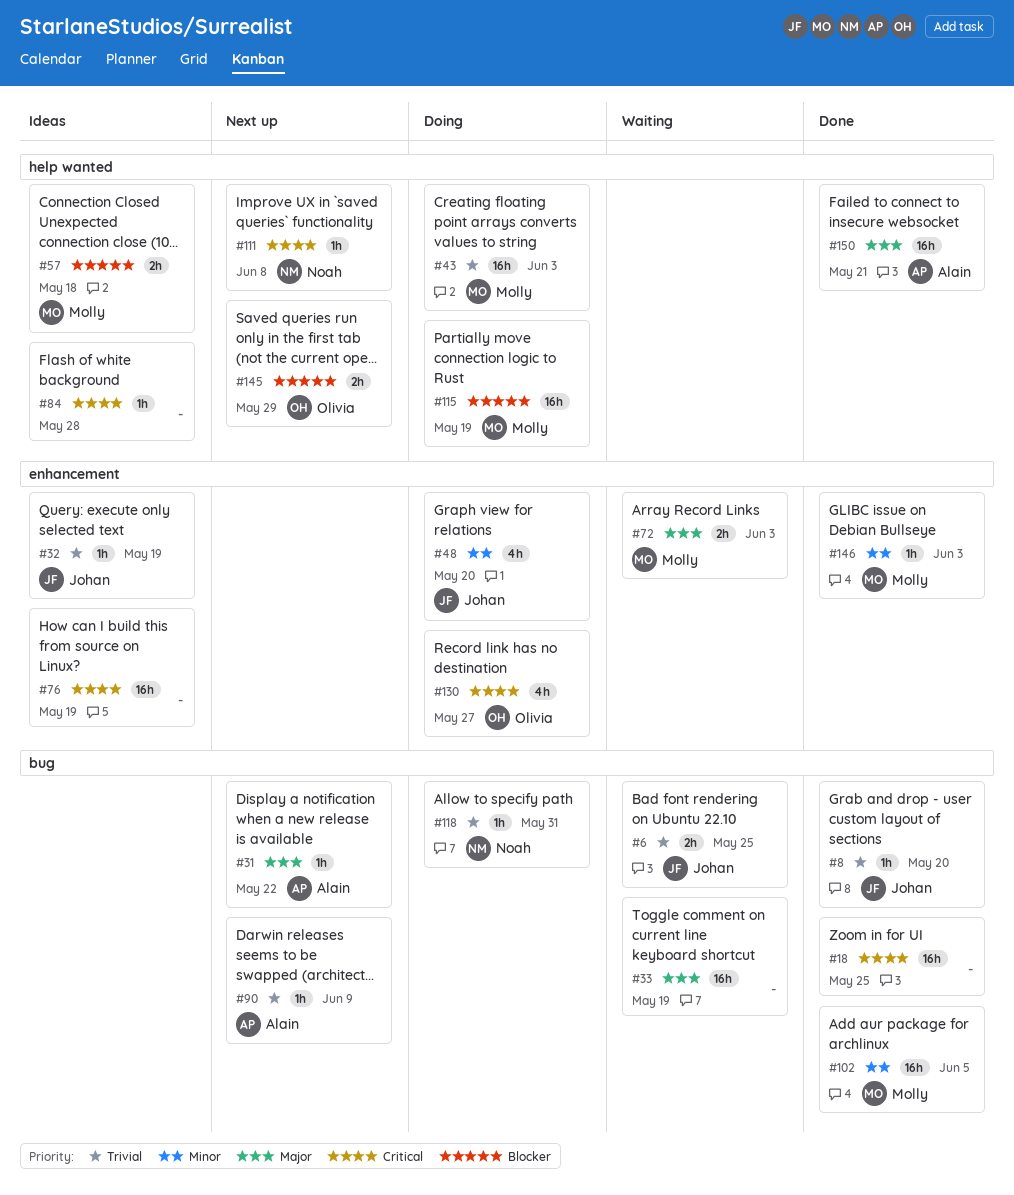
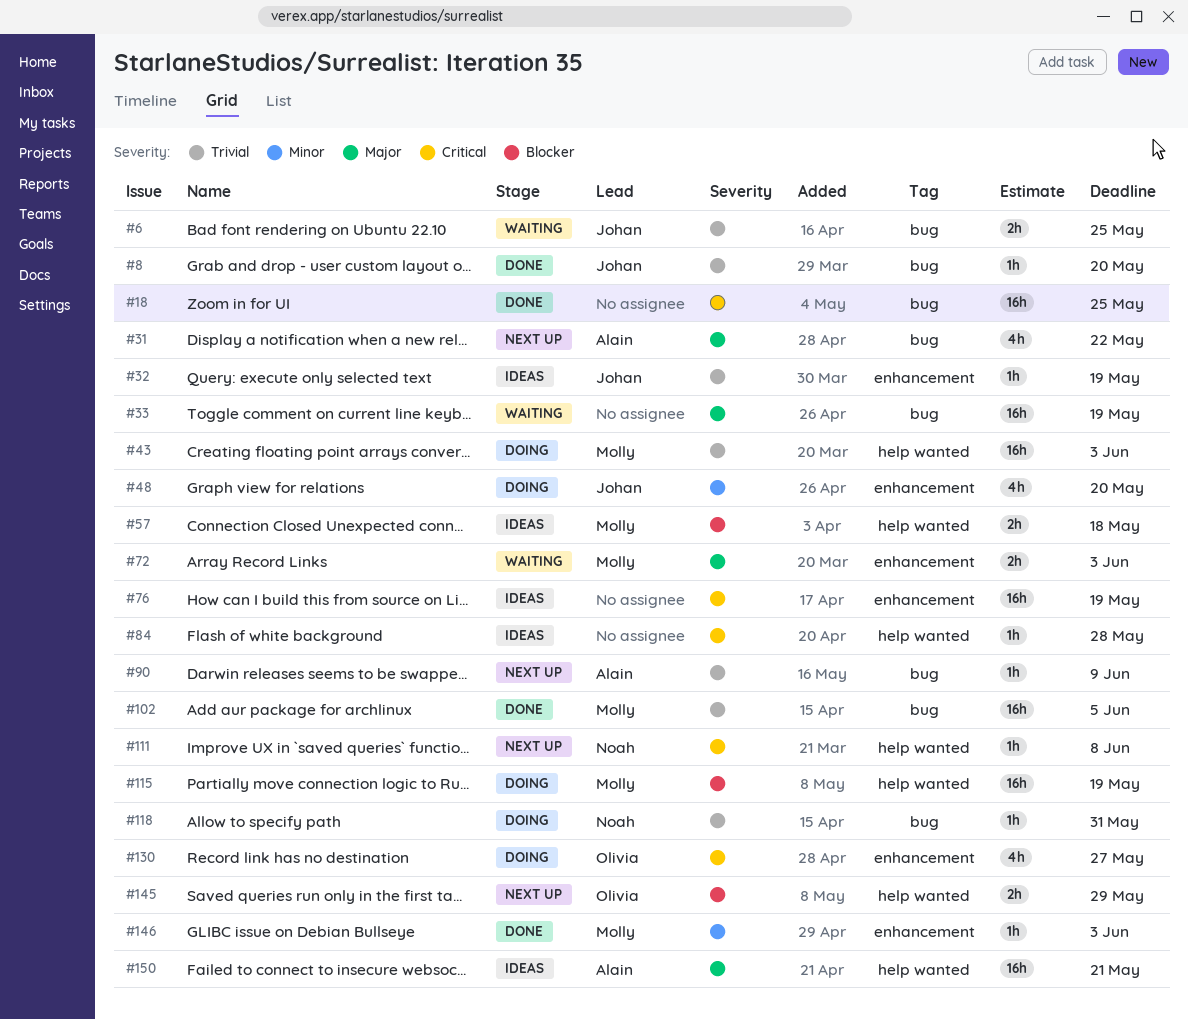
#31, estimate: 1h -> 4h
#102, priority: Minor -> Trivial
#150, status: Done -> Ideas

